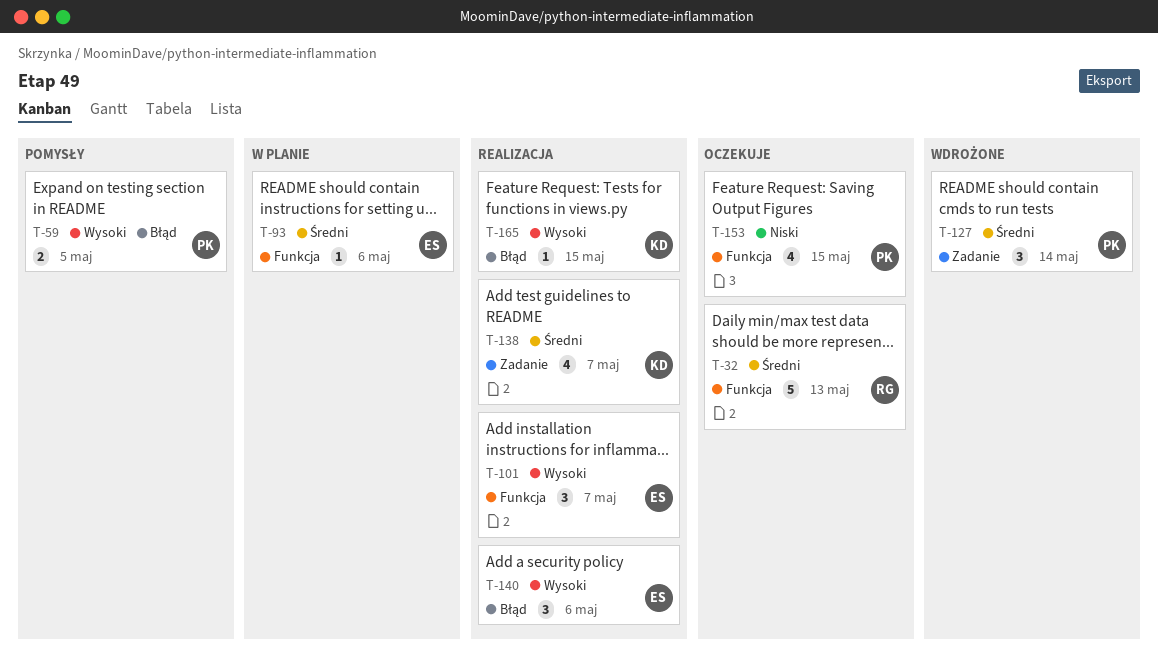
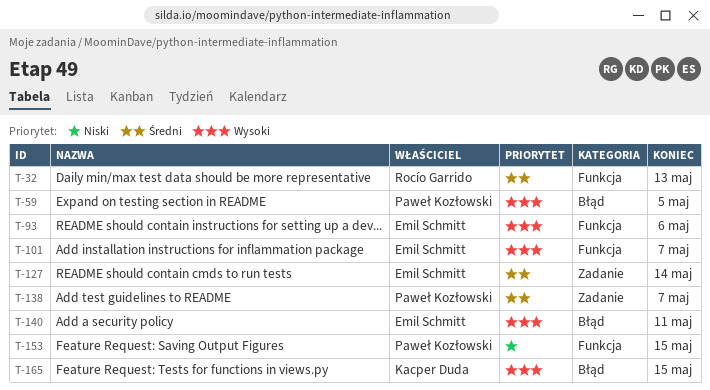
T-93, priority: Średni -> Wysoki
T-127, owner: Paweł Kozłowski -> Emil Schmitt
T-138, owner: Kacper Duda -> Paweł Kozłowski
T-140, due: May 6 -> May 11

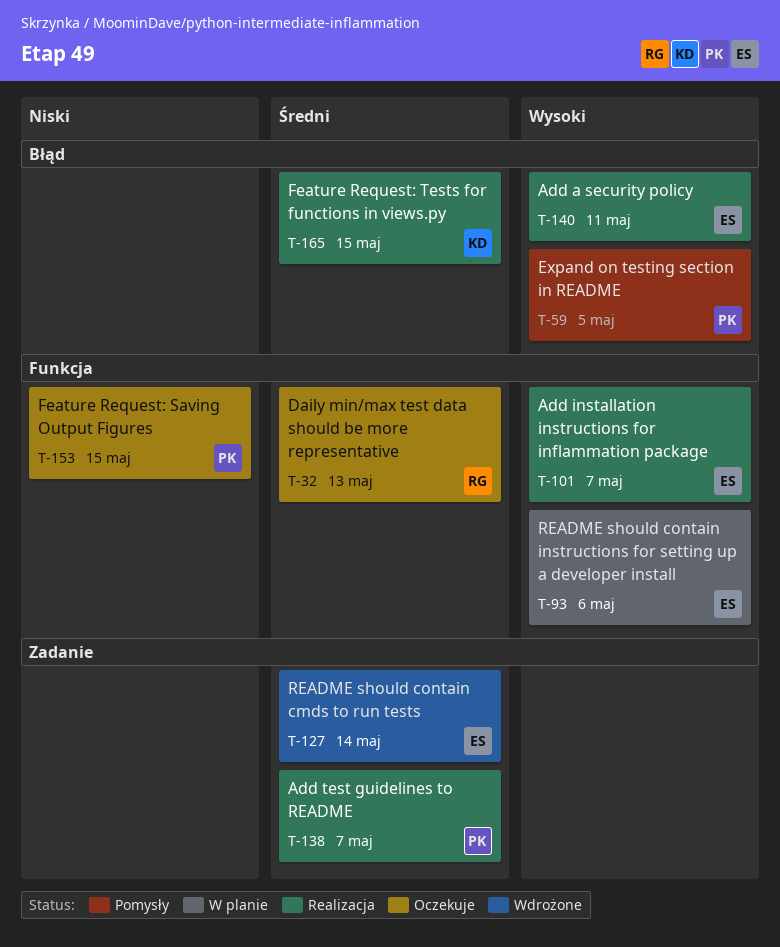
T-165, priority: Wysoki -> Średni

